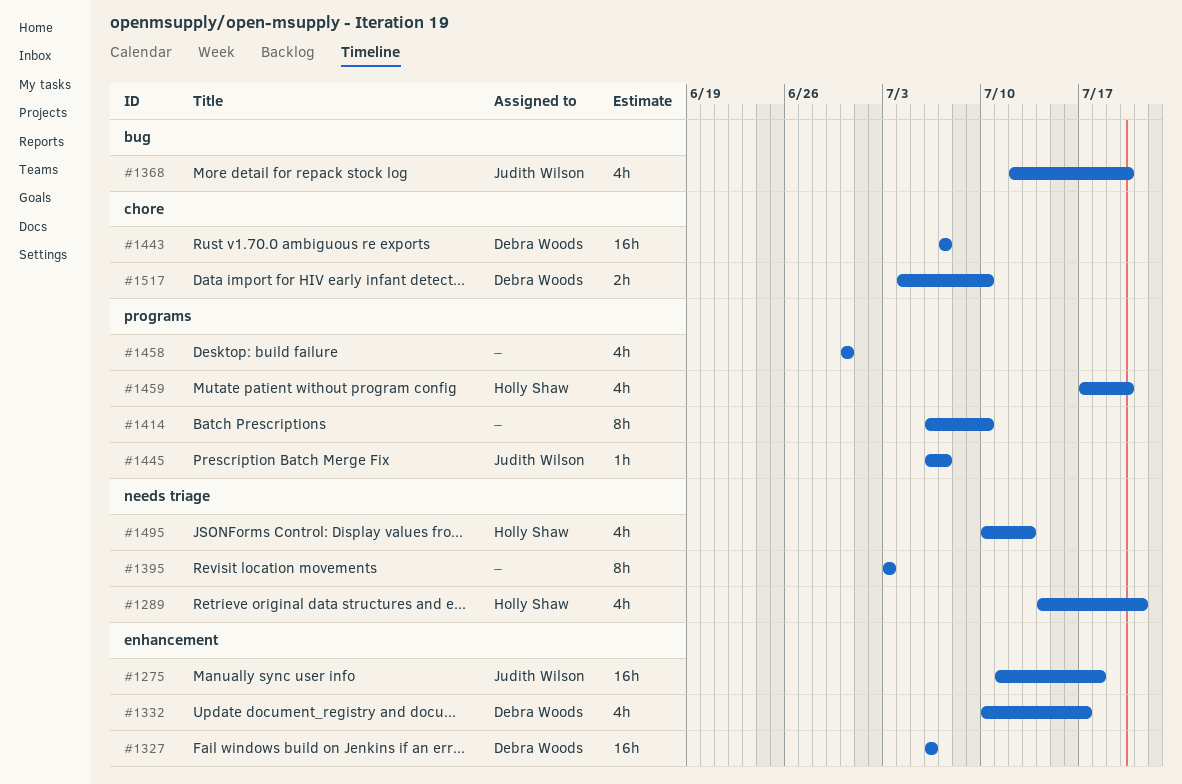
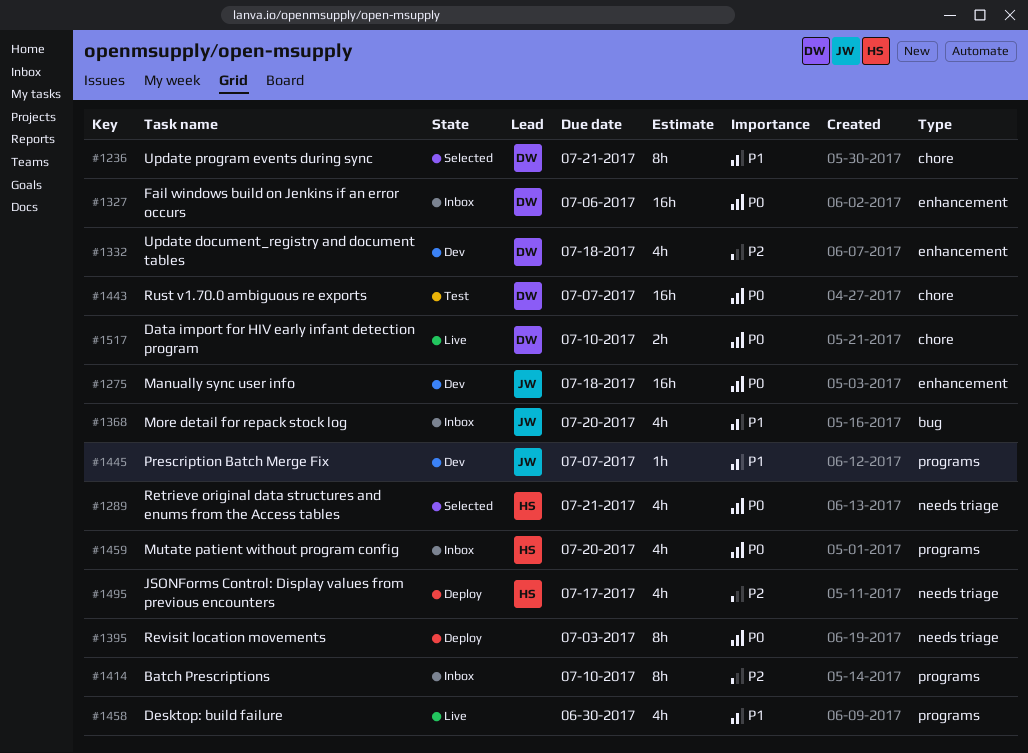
#1236: none -> present
#1332, due: Jul 17 -> Jul 18
#1495, due: Jul 13 -> Jul 17

